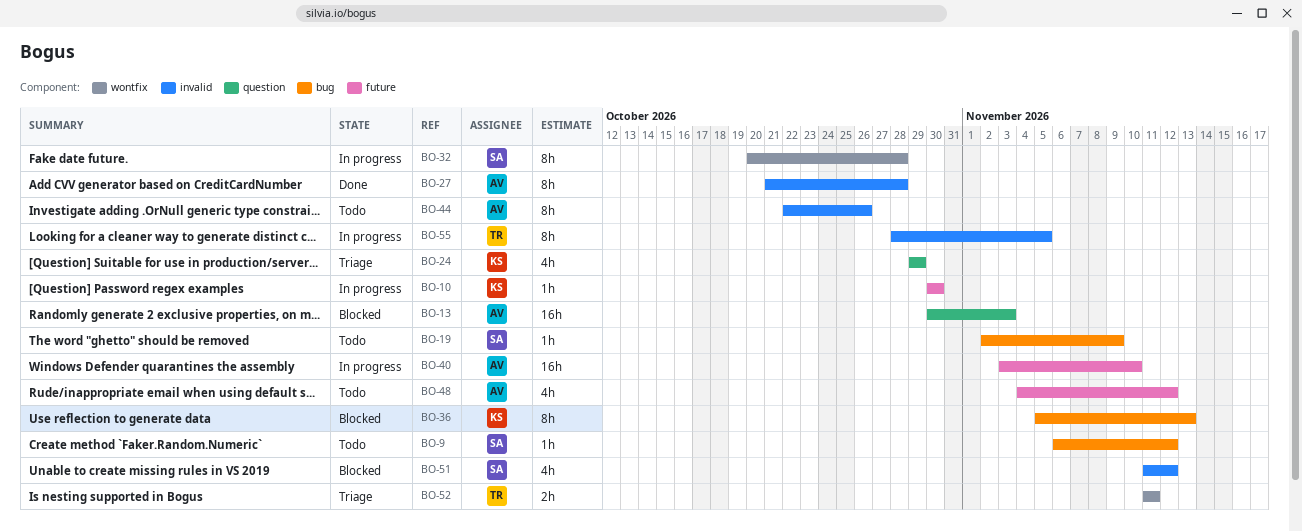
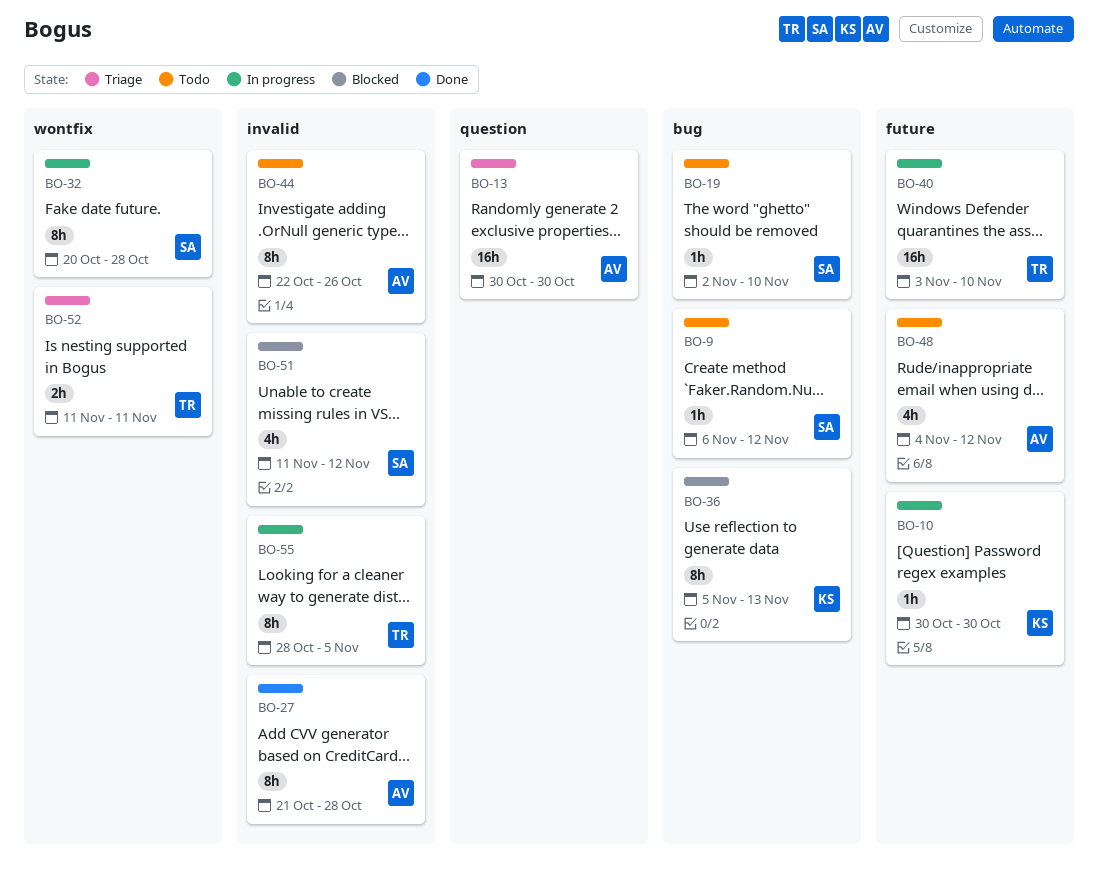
BO-13, status: Blocked -> Triage
BO-13, due: Nov 3 -> Oct 30
BO-19, due: Nov 9 -> Nov 10
BO-24: present -> none
BO-40, owner: AV -> TR

